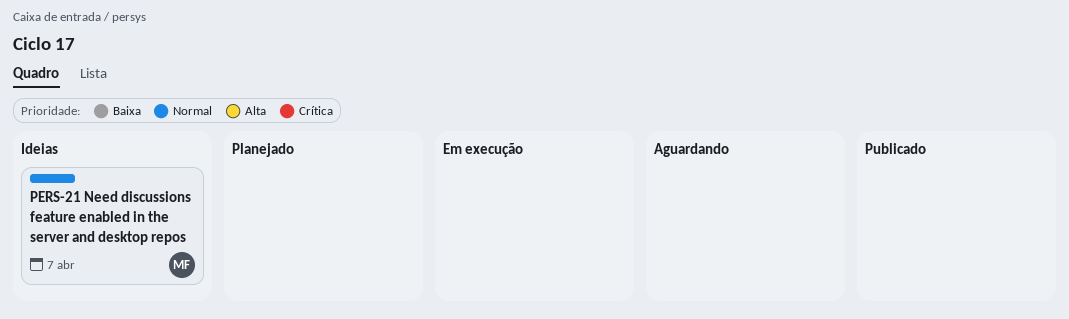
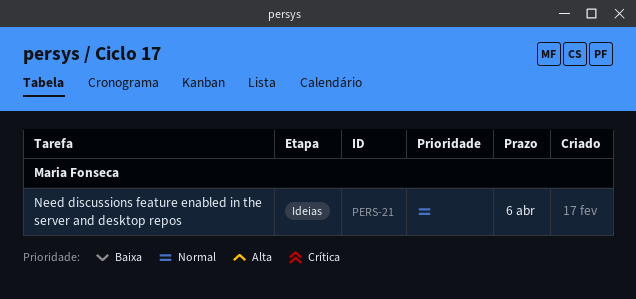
PERS-21, due: Apr 7 -> Apr 6

